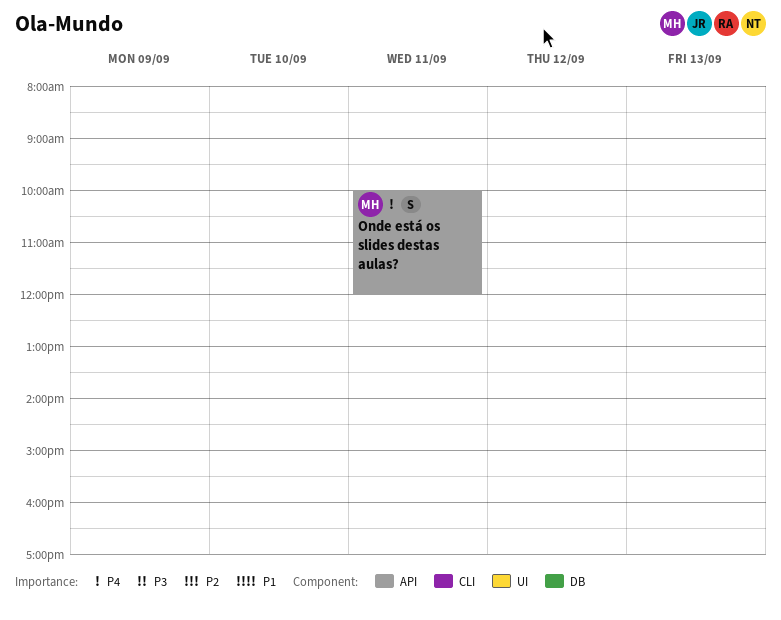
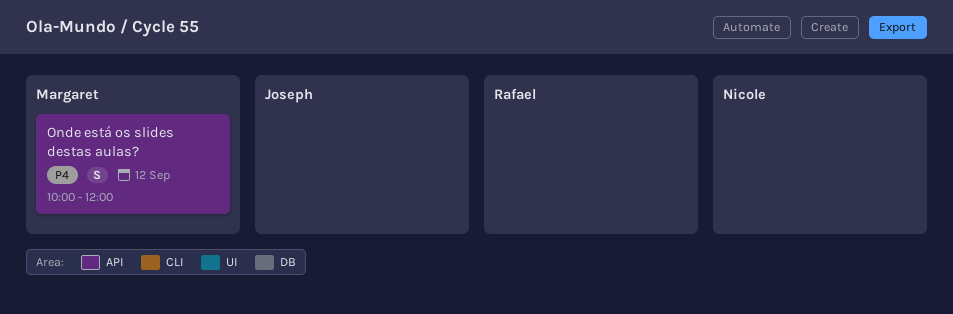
Onde está os slides destas aulas?, day: Sep 11 -> Sep 12

